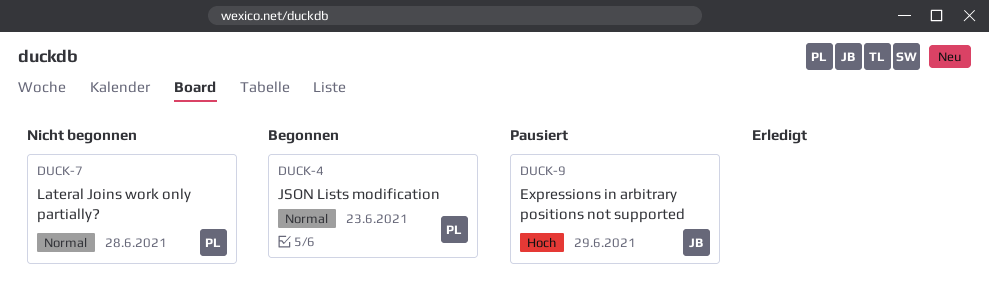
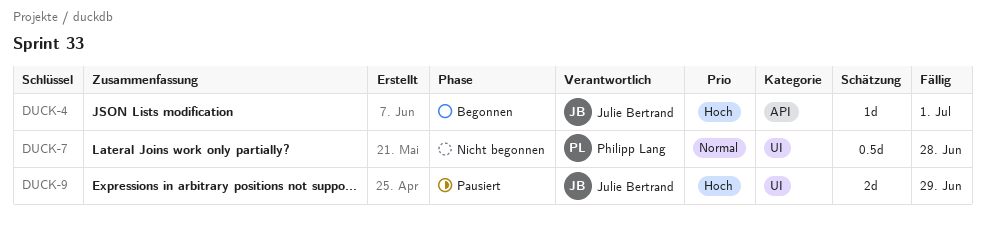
DUCK-4, owner: Philipp Lang -> Julie Bertrand
DUCK-4, priority: Normal -> Hoch
DUCK-4, due: Jun 23 -> Jul 1

